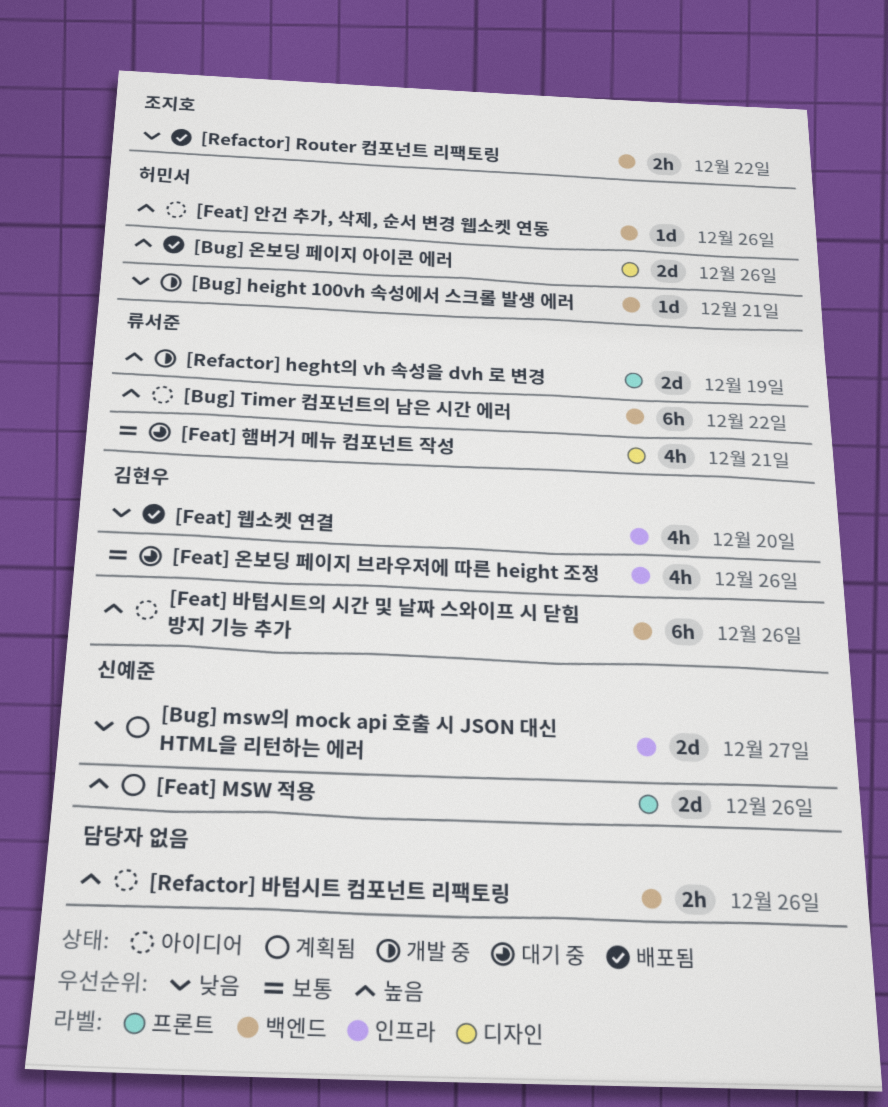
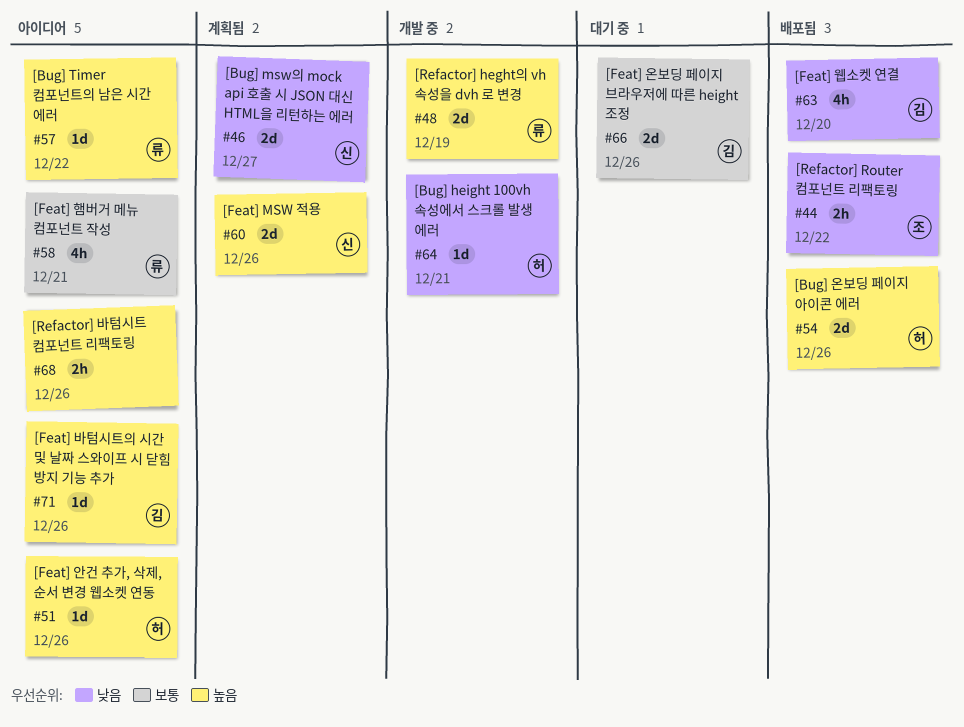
[Bug] Timer 컴포넌트의 남은 시간 에러, estimate: 6h -> 1d
[Feat] 바텀시트의 시간 및 날짜 스와이프 시 닫힘 방지 기능 추가, estimate: 6h -> 1d
[Feat] 온보딩 페이지 브라우저에 따른 height 조정, estimate: 4h -> 2d
[Feat] 햄버거 메뉴 컴포넌트 작성, status: 대기 중 -> 아이디어

